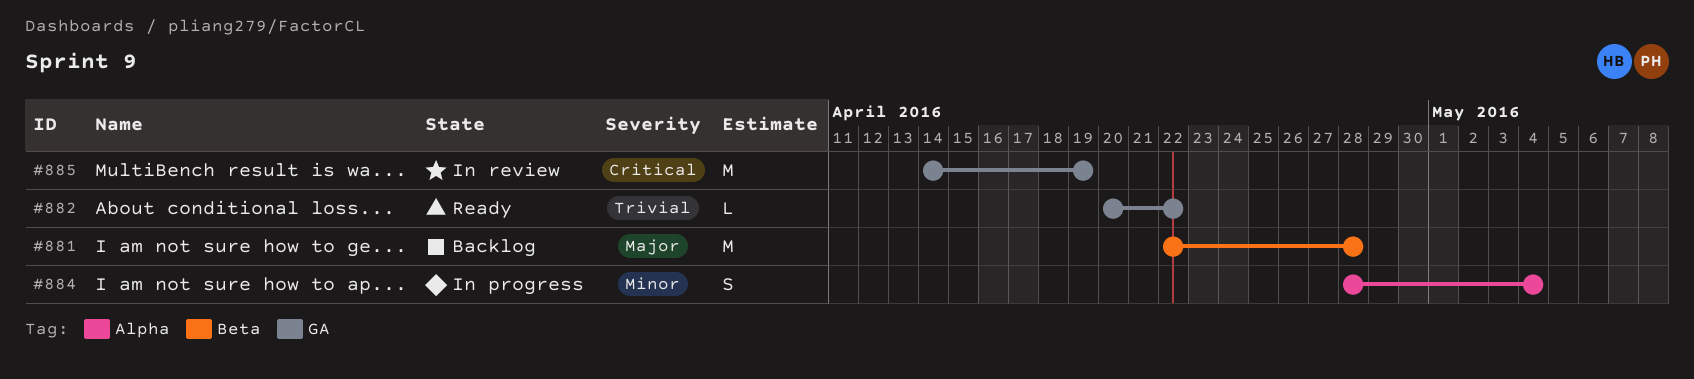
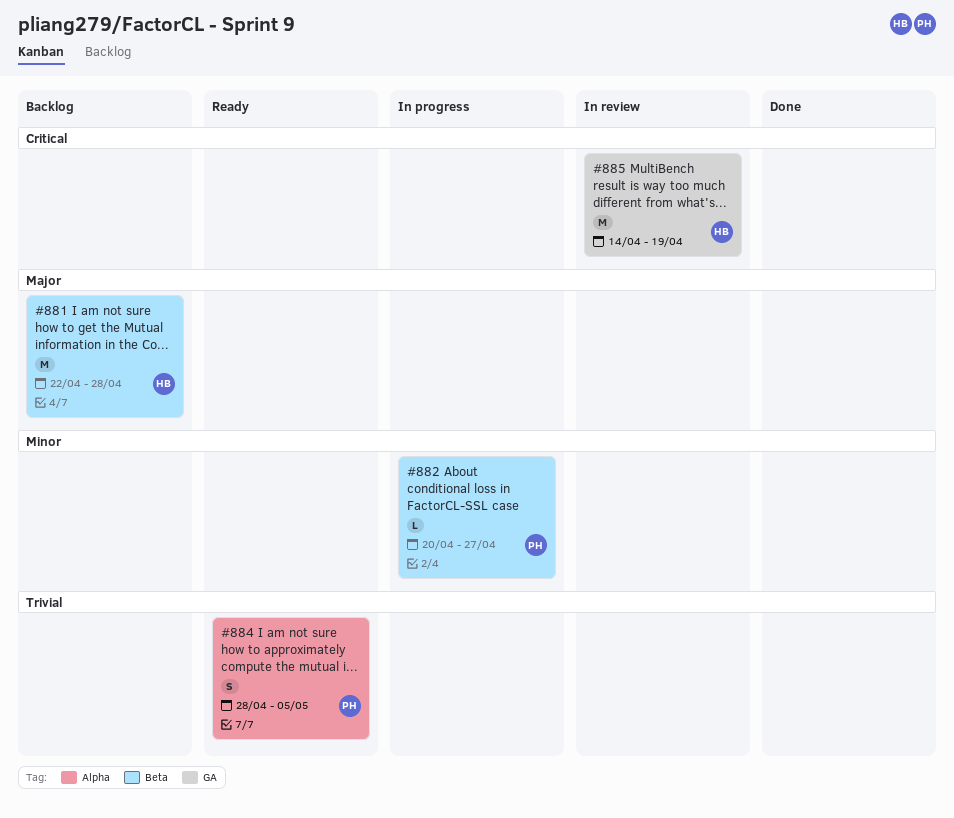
#882, status: Ready -> In progress
#882, priority: Trivial -> Minor
#882, label: GA -> Beta
#882, due: Apr 22 -> Apr 27
#884, status: In progress -> Ready
#884, priority: Minor -> Trivial
#884, due: May 4 -> May 5

